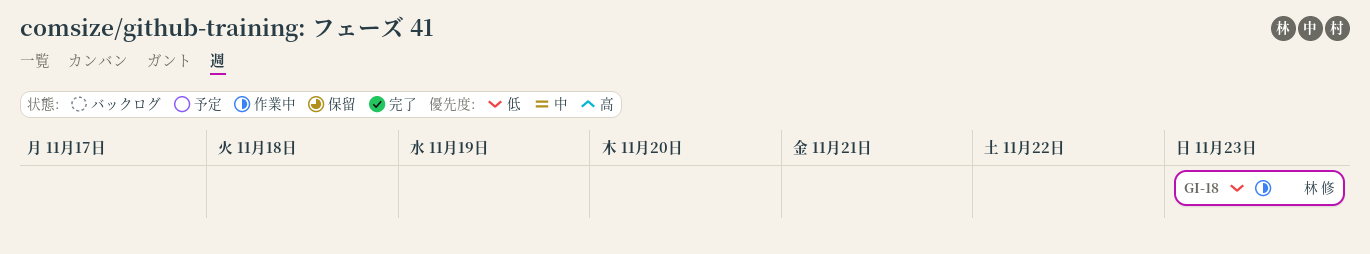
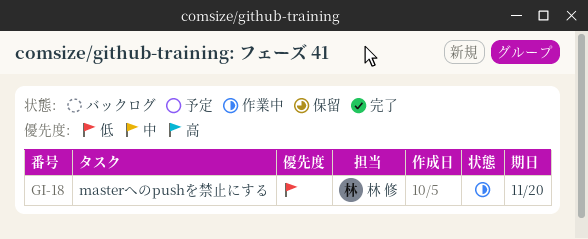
GI-18, due: Nov 23 -> Nov 20

